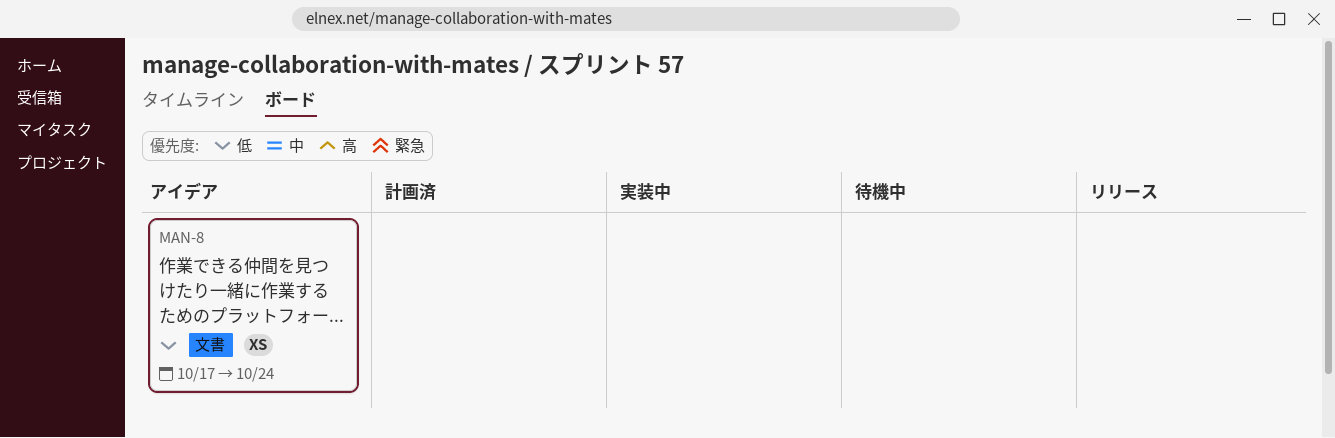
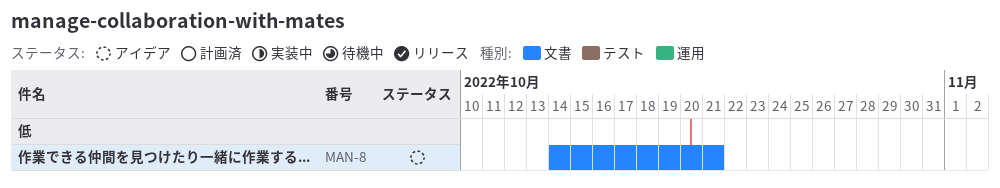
MAN-8, start: Oct 17 -> Oct 14
MAN-8, due: Oct 24 -> Oct 21

